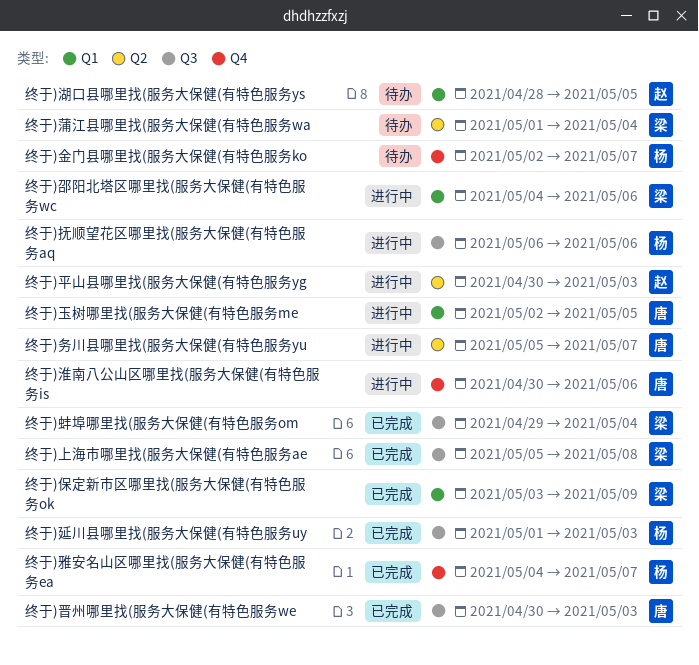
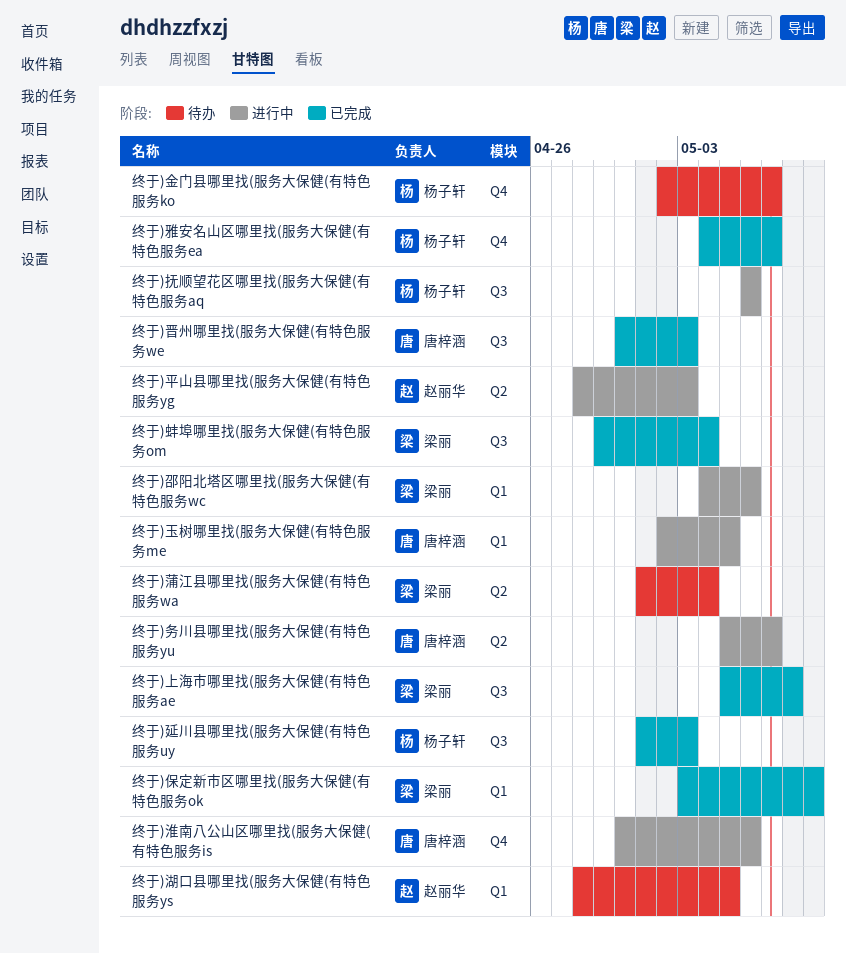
终于)平山县哪里找(服务大保健(有特色服务yg, start: Apr 30 -> Apr 28

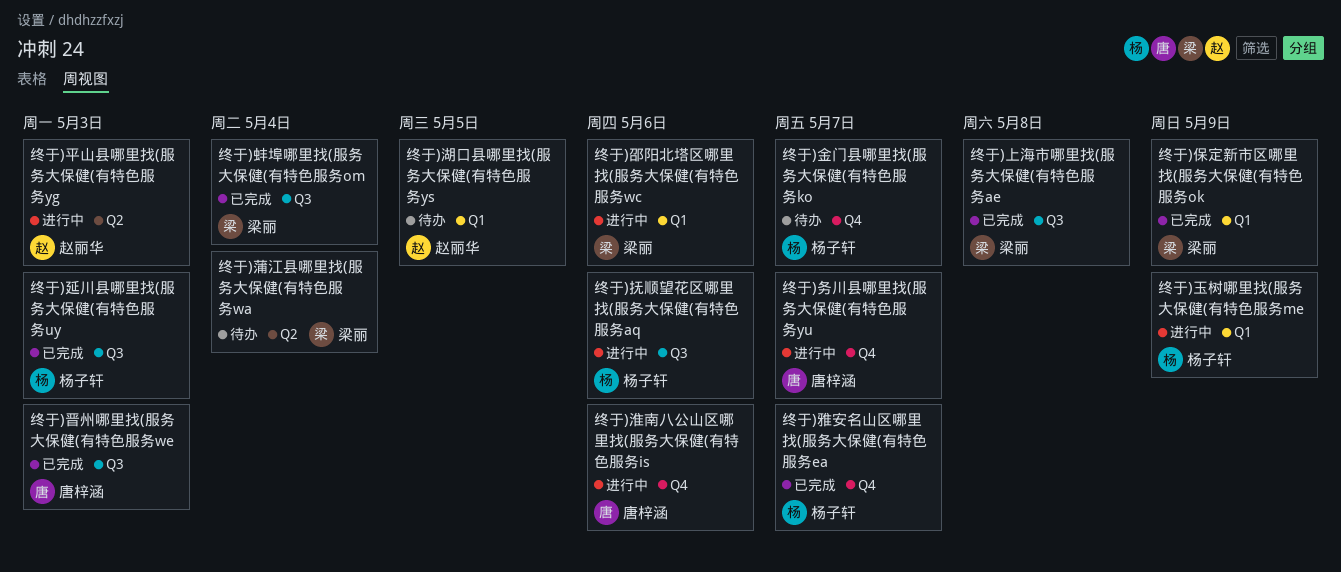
终于)务川县哪里找(服务大保健(有特色服务yu, label: Q2 -> Q4
终于)玉树哪里找(服务大保健(有特色服务me, owner: 唐梓涵 -> 杨子轩
终于)玉树哪里找(服务大保健(有特色服务me, due: May 5 -> May 9

